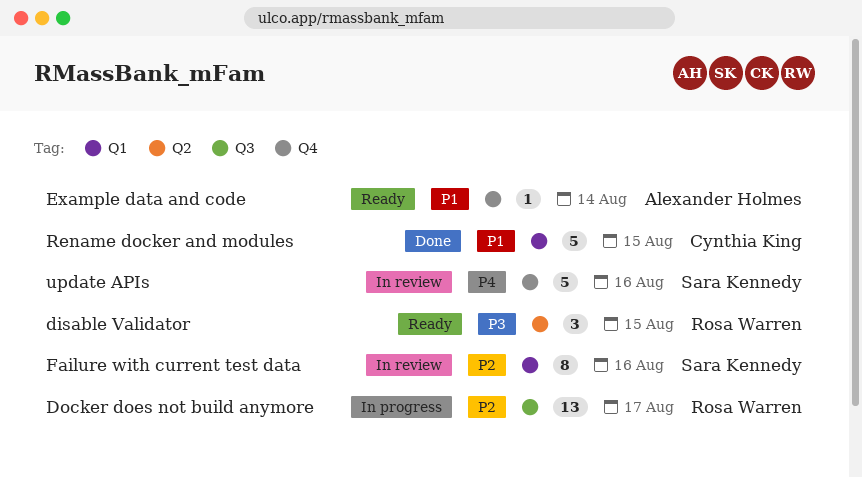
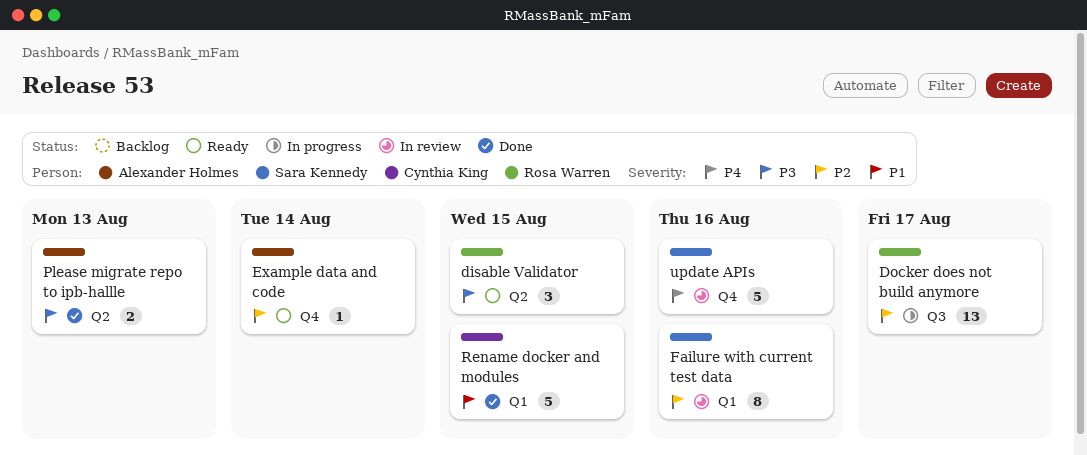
Example data and code, priority: P1 -> P2
Please migrate repo to ipb-hallle: none -> present

